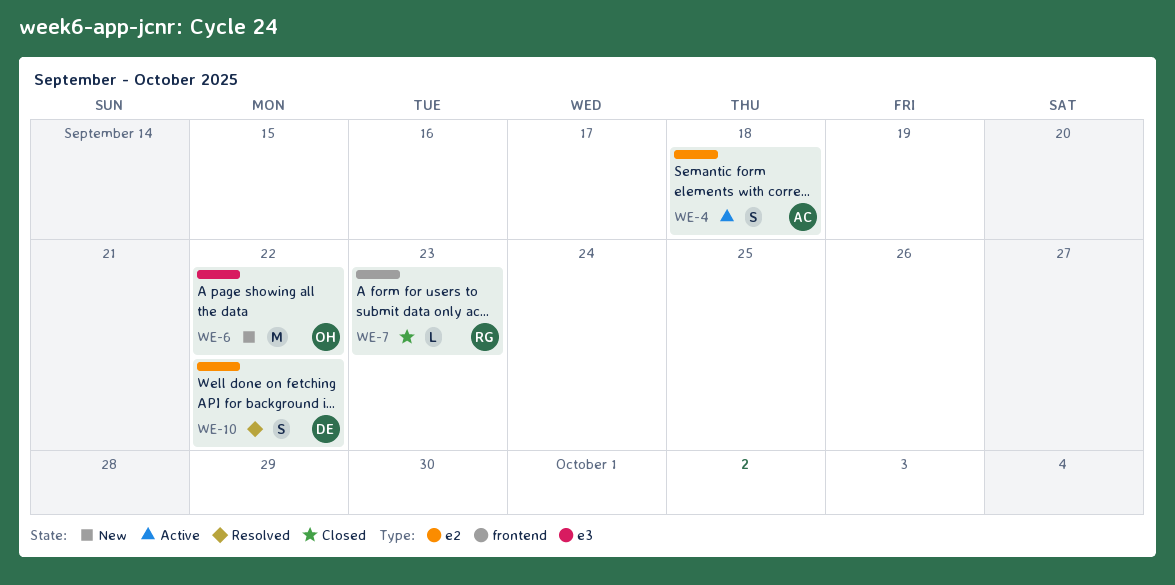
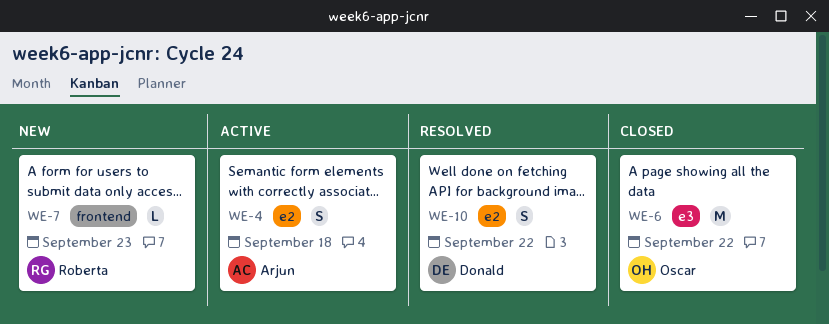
WE-6, status: New -> Closed
WE-7, status: Closed -> New

